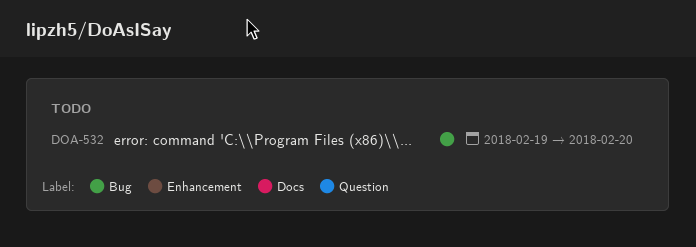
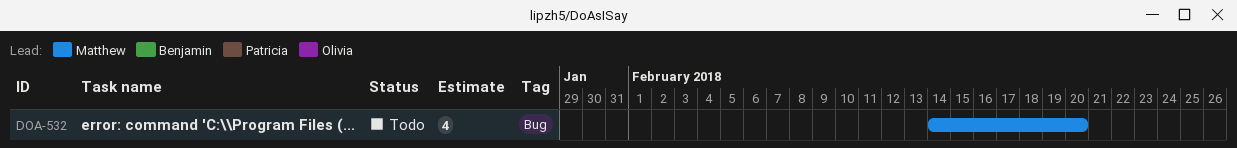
DOA-532, start: Feb 19 -> Feb 14

